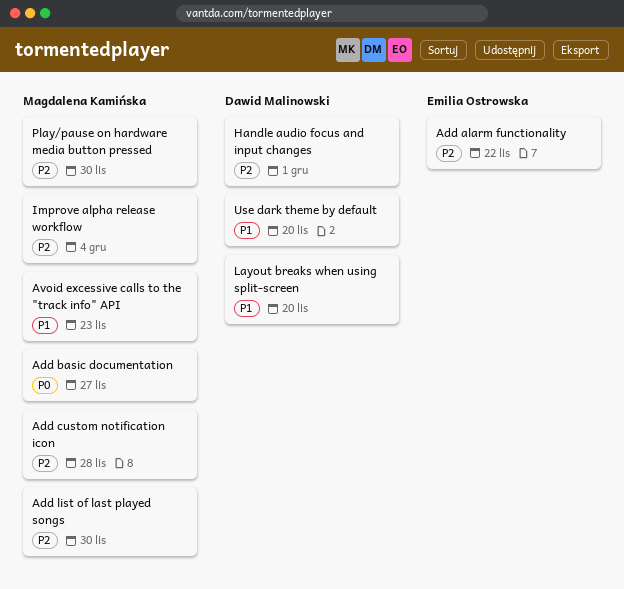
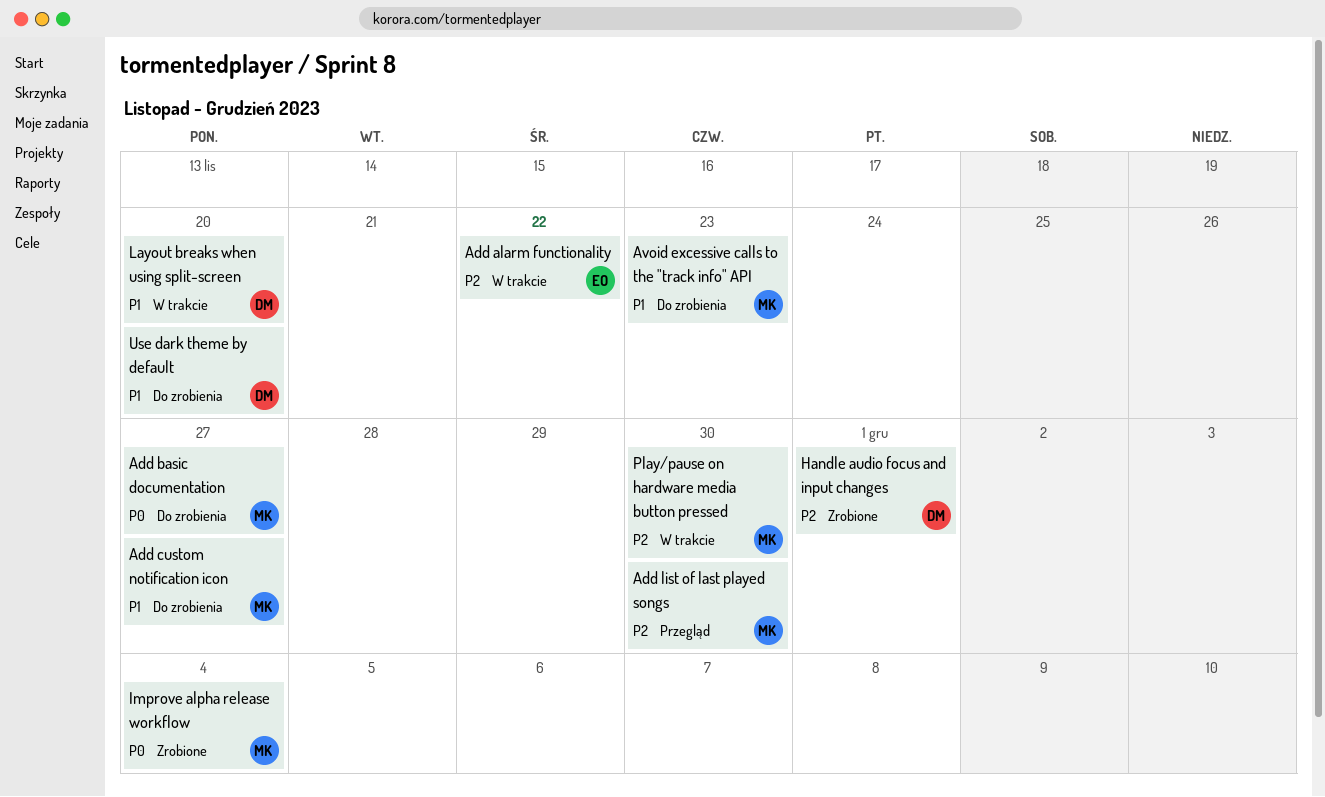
Add custom notification icon, priority: P2 -> P1
Add custom notification icon, due: Nov 28 -> Nov 27
Improve alpha release workflow, priority: P2 -> P0

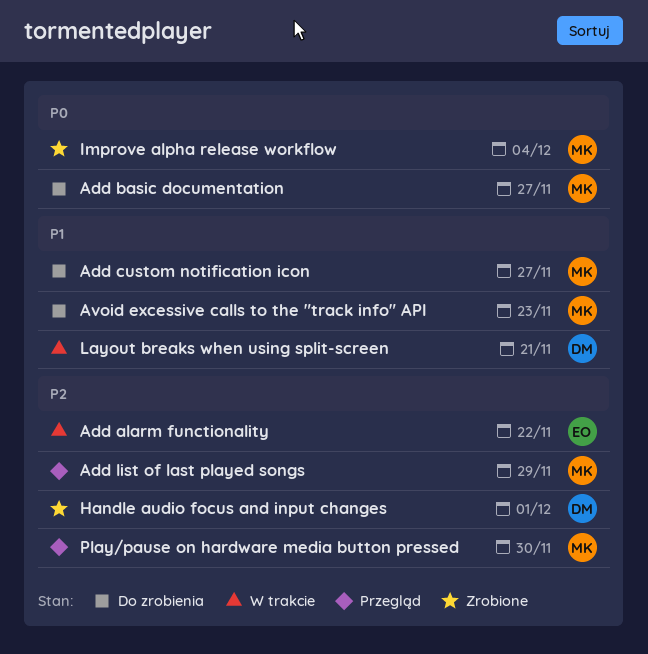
Add list of last played songs, due: Nov 30 -> Nov 29
Layout breaks when using split-screen, due: Nov 20 -> Nov 21
Play/pause on hardware media button pressed, status: W trakcie -> Przegląd
Use dark theme by default: present -> none

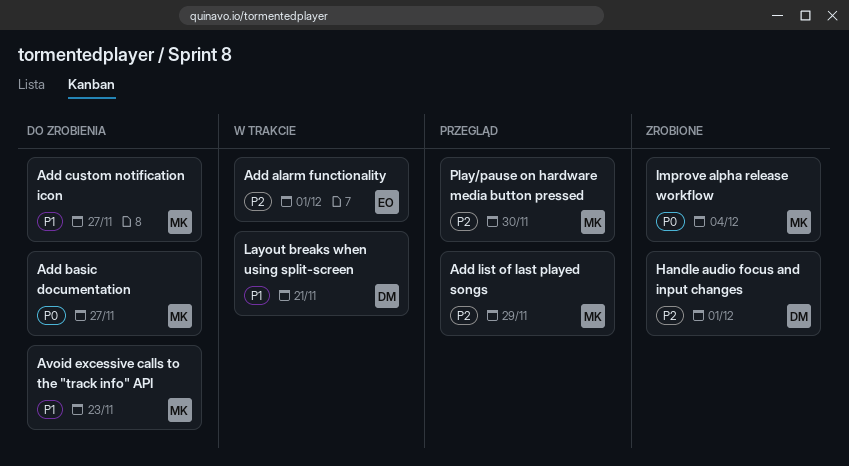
Add alarm functionality, due: Nov 22 -> Dec 1

